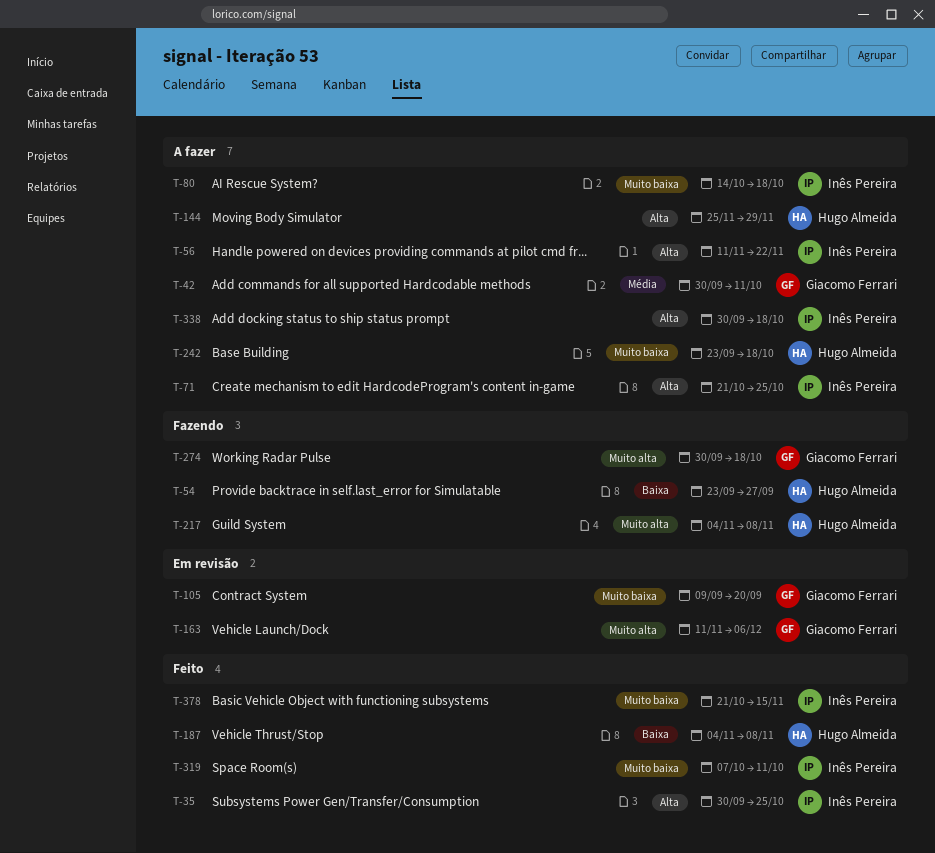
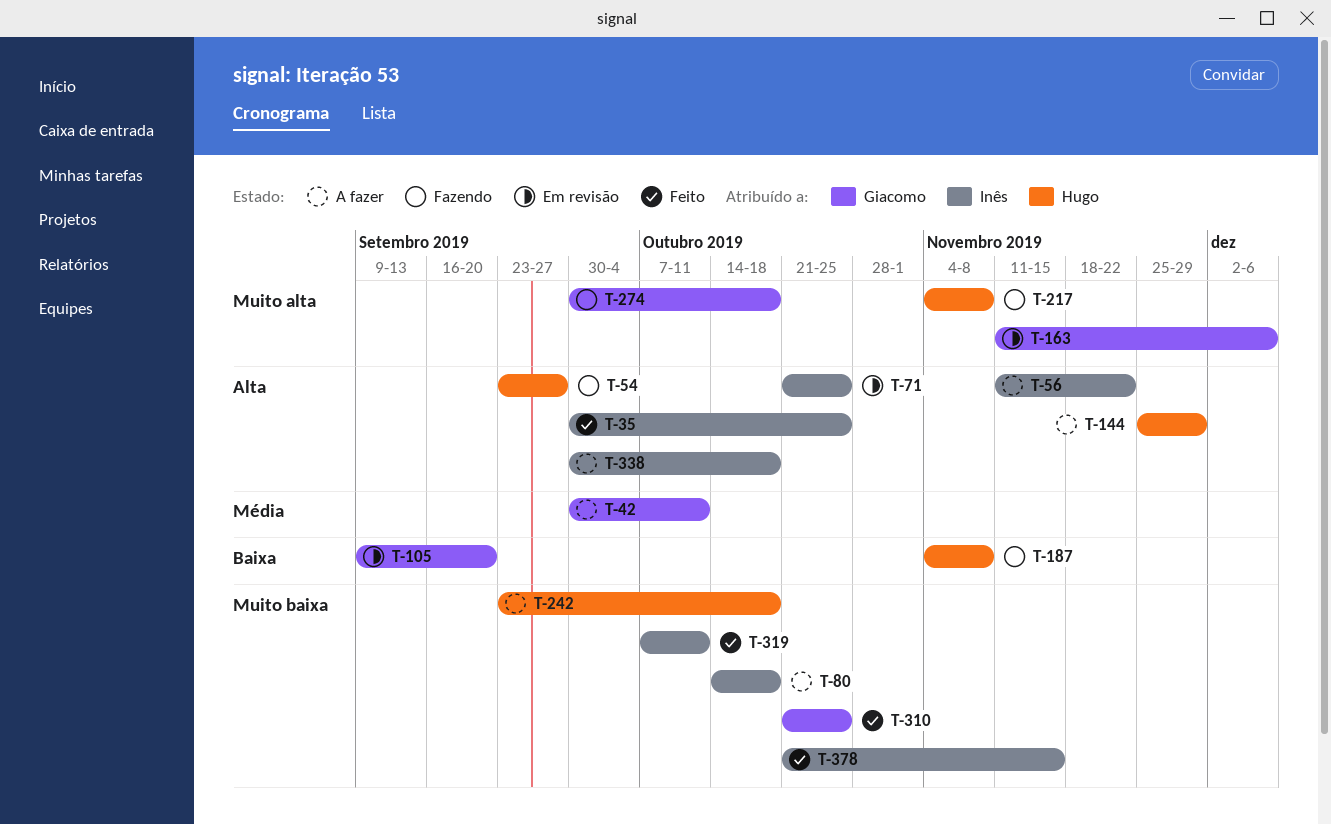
T-54, priority: Baixa -> Alta
T-71, status: A fazer -> Em revisão
T-105, priority: Muito baixa -> Baixa
T-187, status: Feito -> Fazendo
T-310: none -> present

